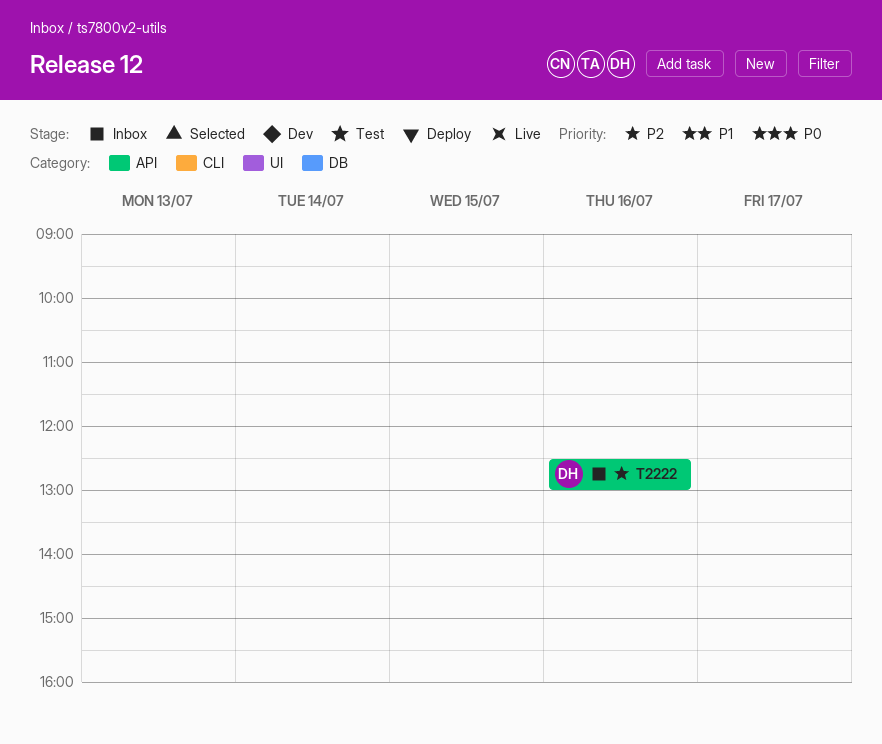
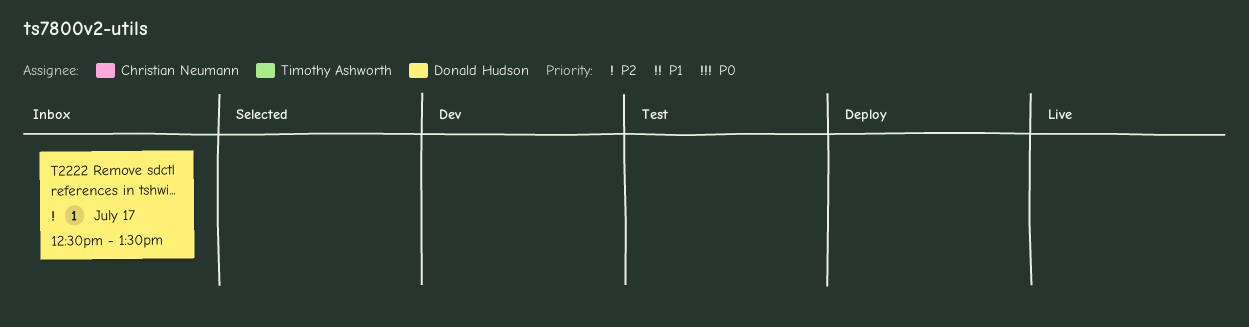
T2222, day: Jul 16 -> Jul 17
T2222, ends: 13:00 -> 13:30

